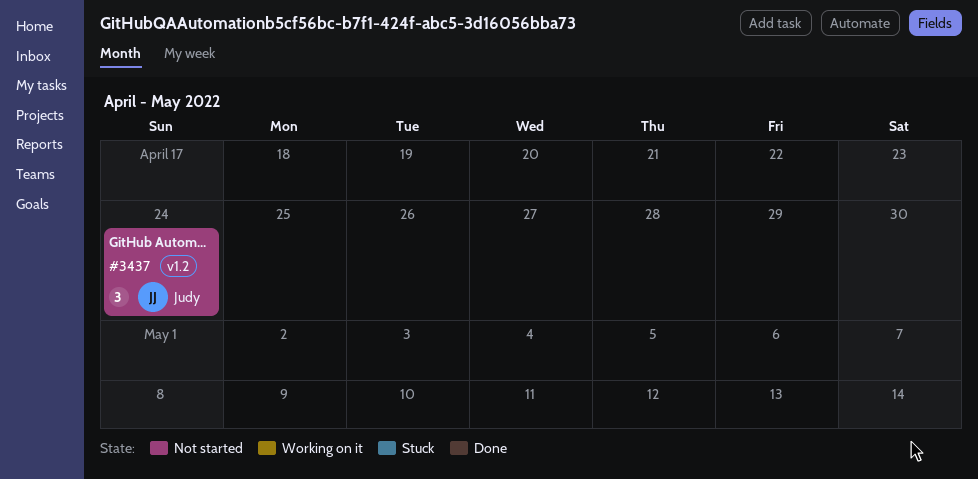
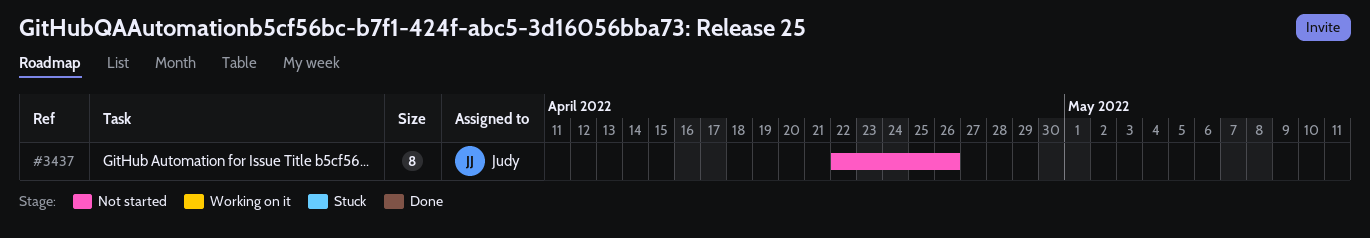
#3437, estimate: 3 -> 8
#3437, due: Apr 24 -> Apr 26

